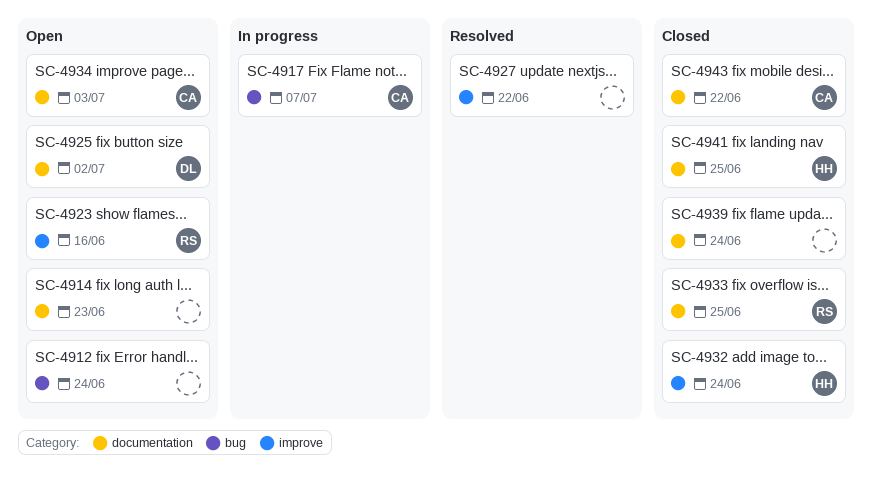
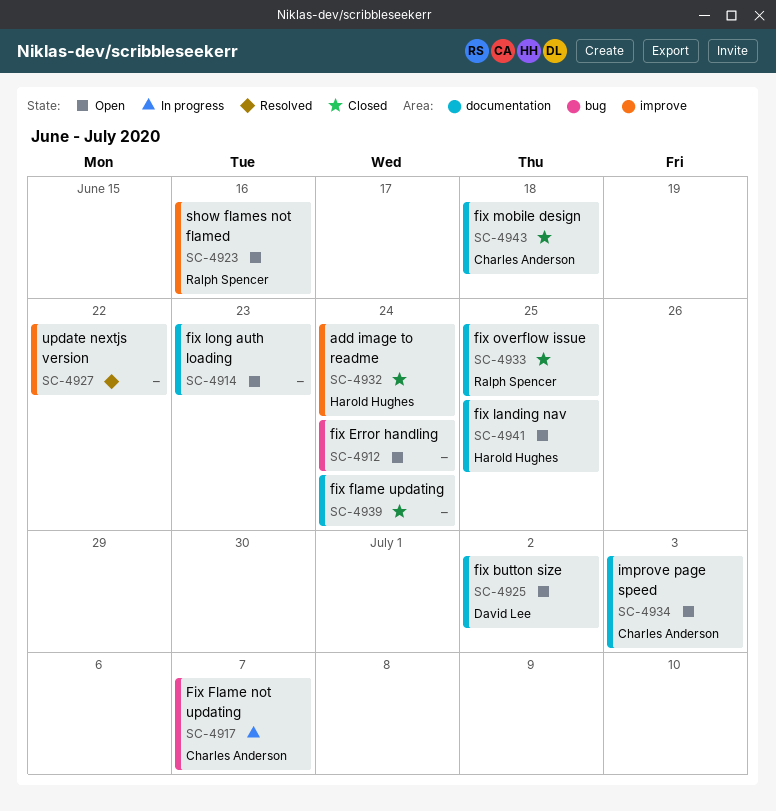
SC-4941, status: Closed -> Open
SC-4943, due: Jun 22 -> Jun 18

